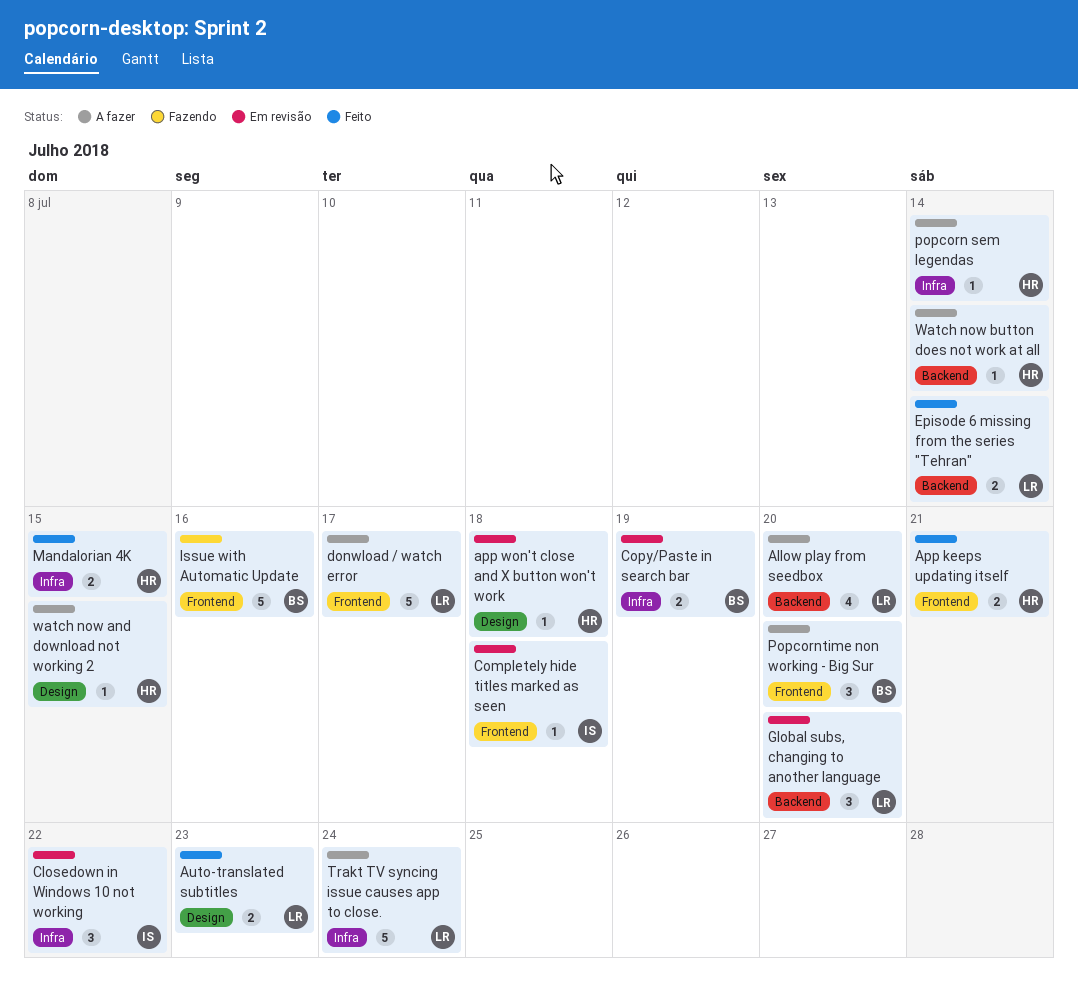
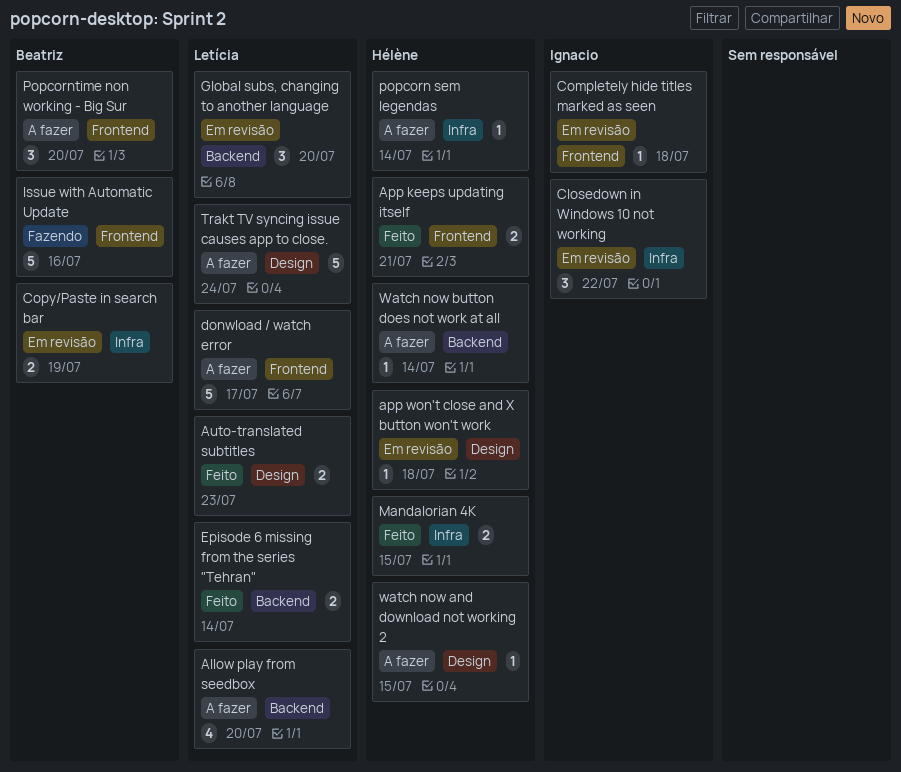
Trakt TV syncing issue causes app to close., label: Infra -> Design

